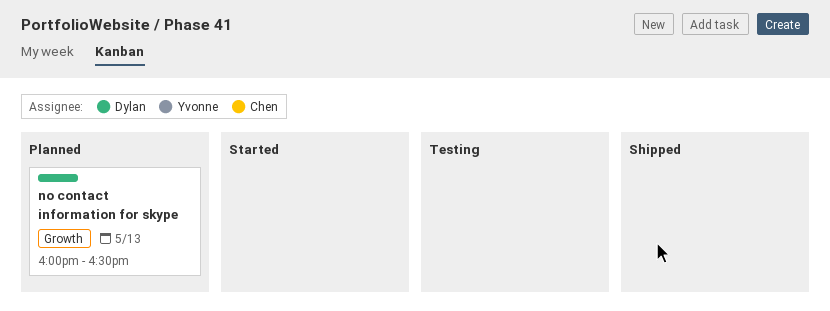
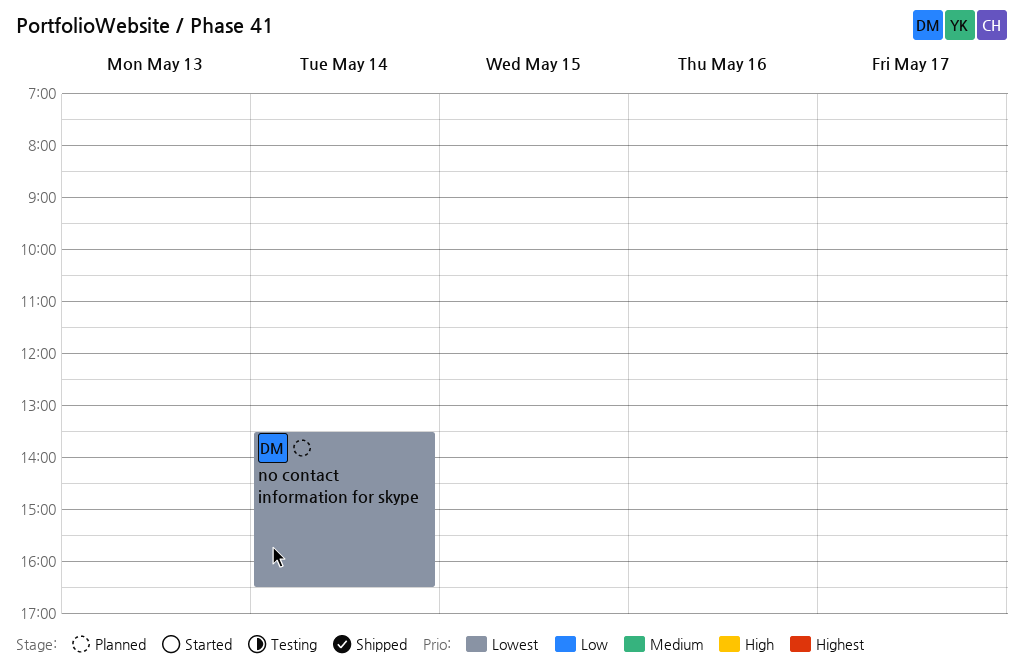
no contact information for skype, day: May 13 -> May 14
no contact information for skype, begins: 16:00 -> 13:30

